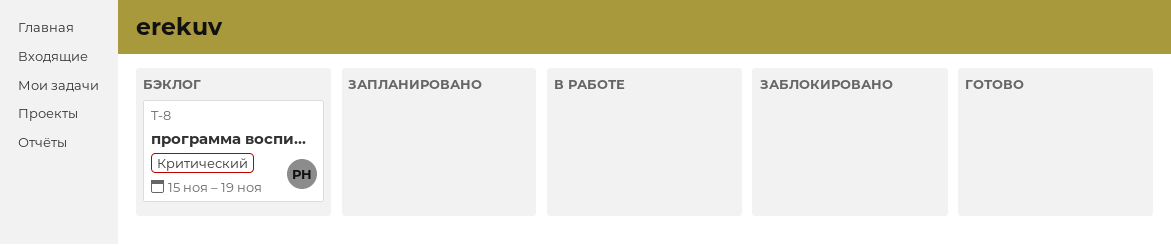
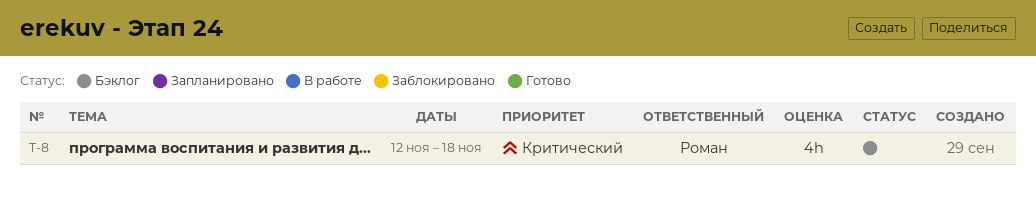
T-8, start: Nov 15 -> Nov 12
T-8, due: Nov 19 -> Nov 18

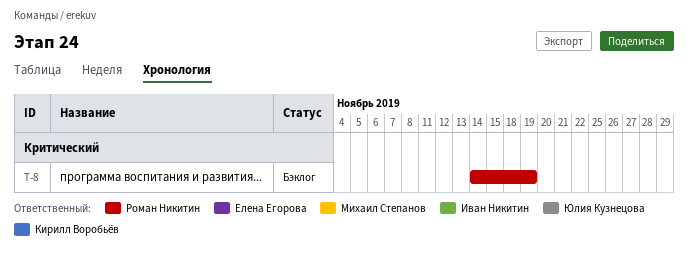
T-8, start: Nov 12 -> Nov 14
T-8, due: Nov 18 -> Nov 19

